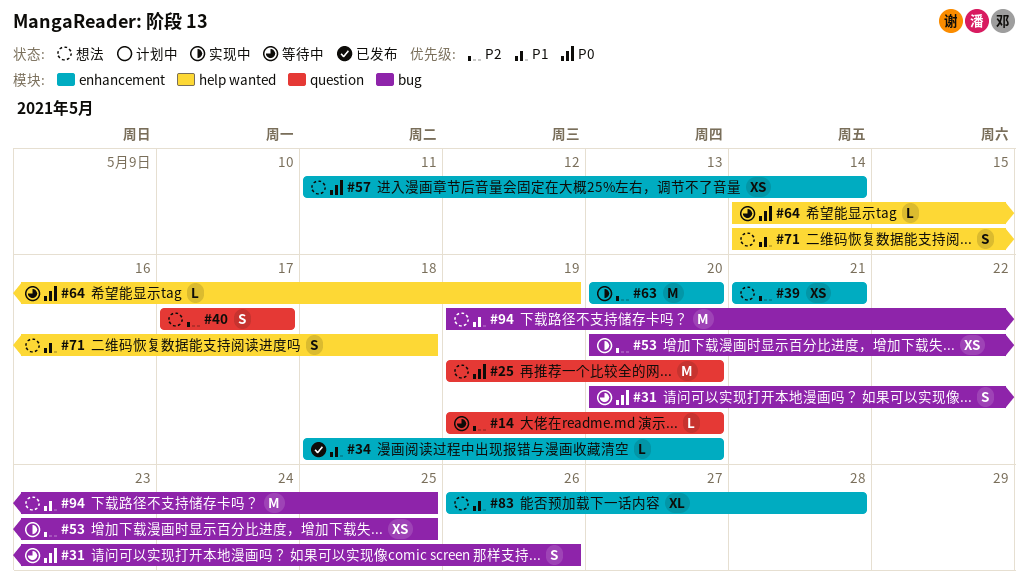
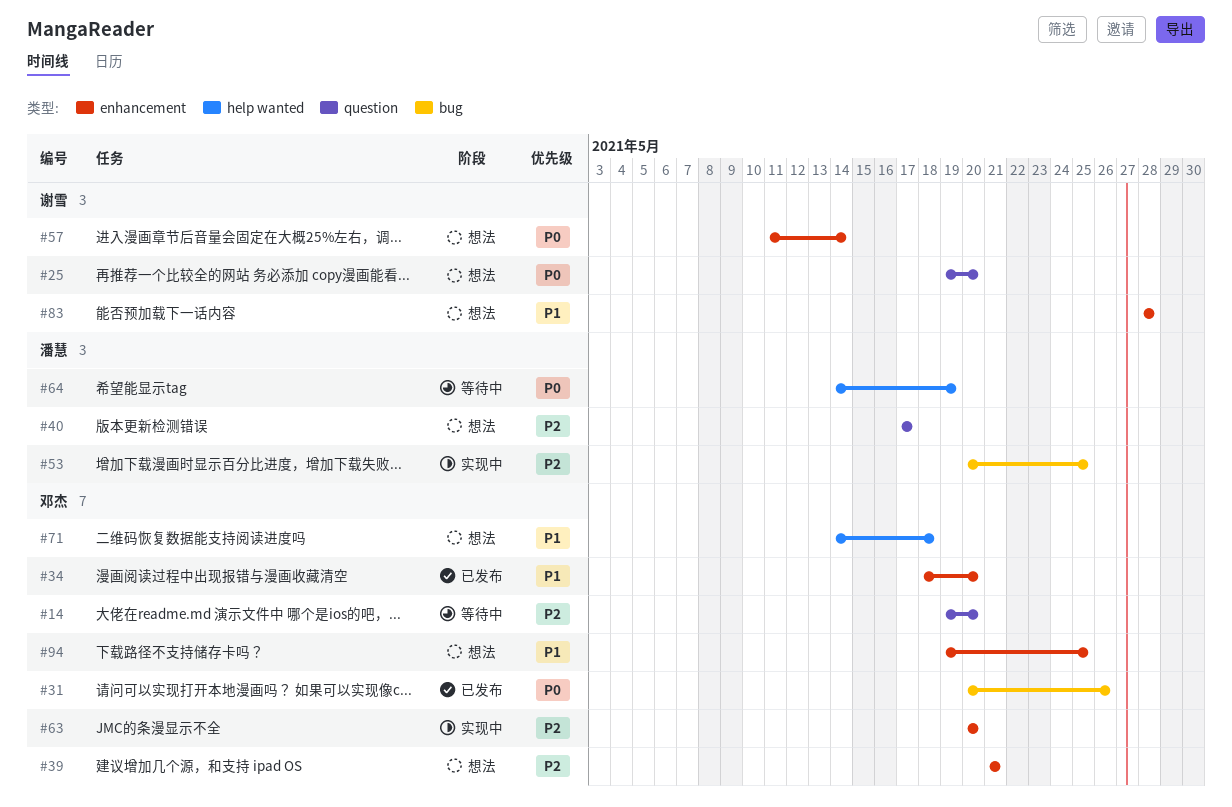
#31, status: 等待中 -> 已发布
#83, start: May 26 -> May 28
#94, label: bug -> enhancement

